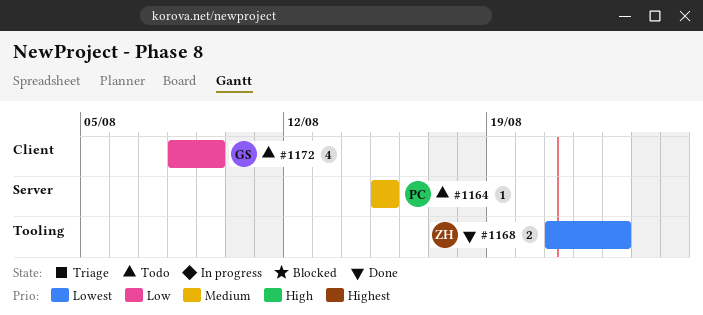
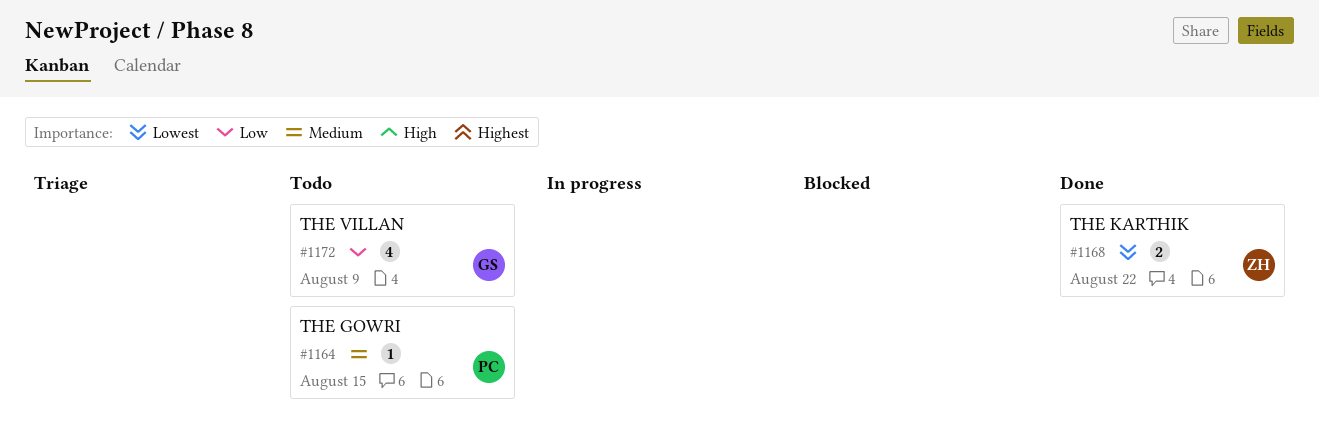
#1168, due: Aug 23 -> Aug 22

